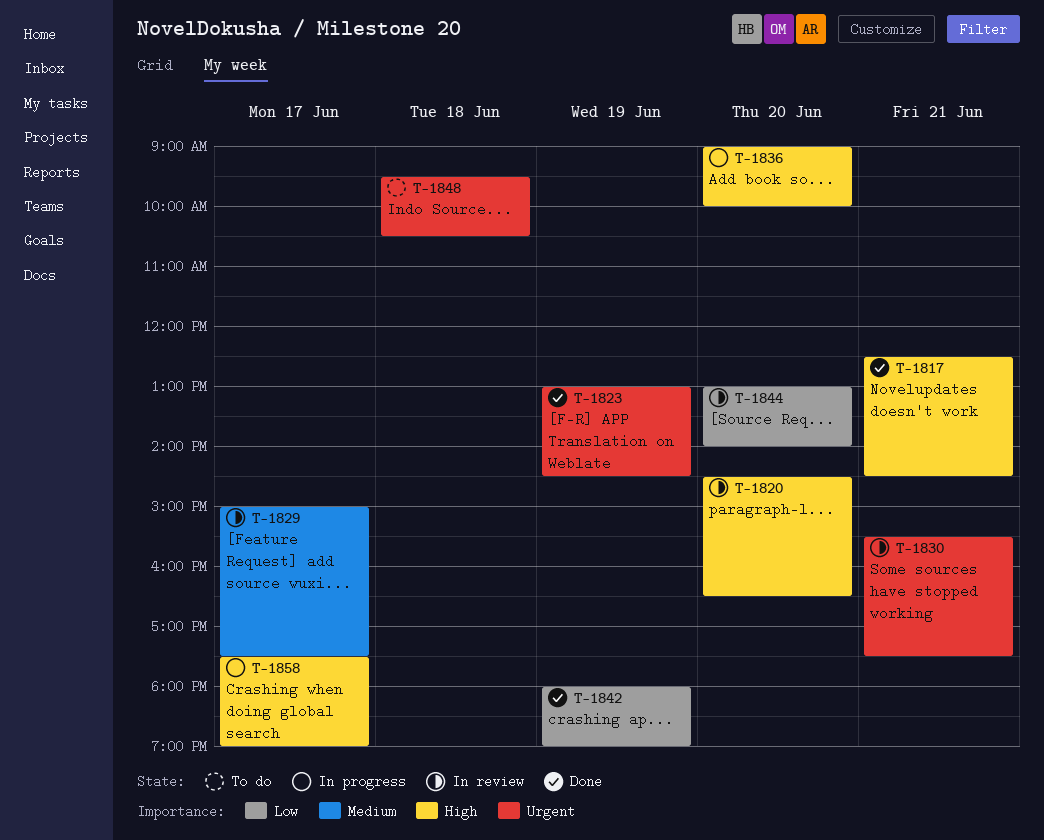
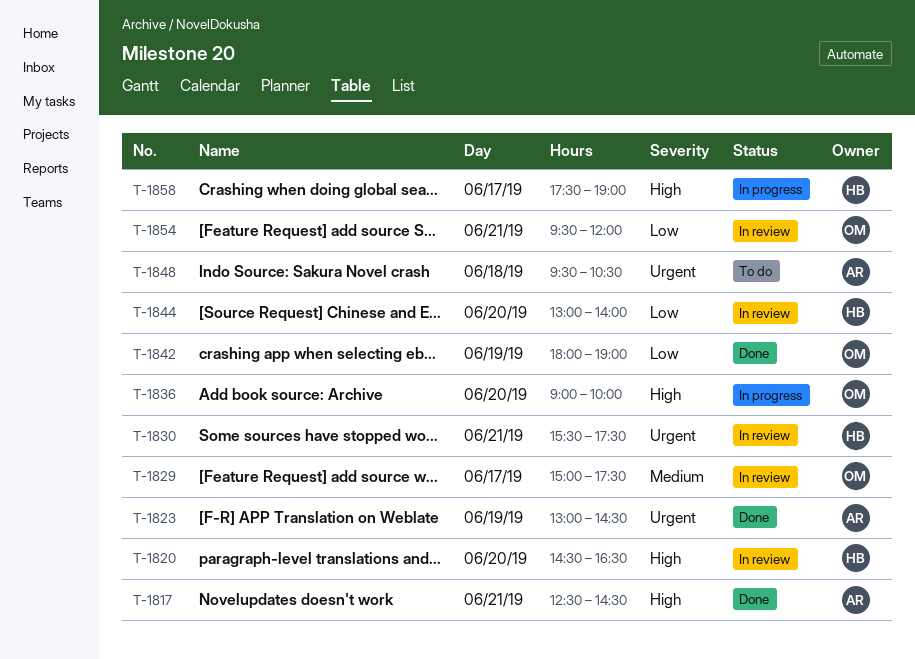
T-1854: none -> present

